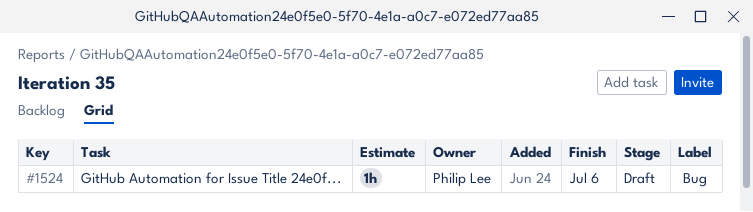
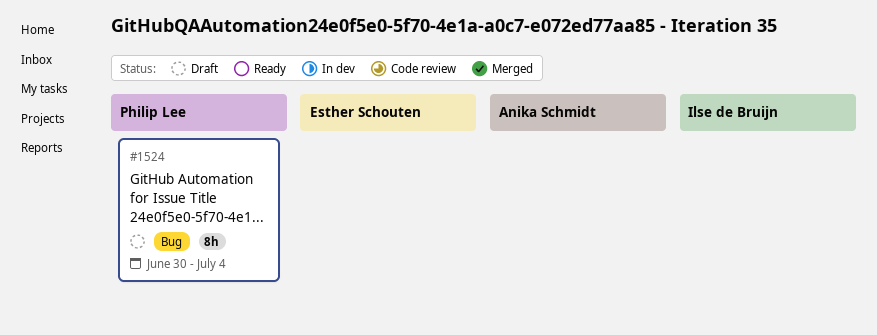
#1524, estimate: 1h -> 8h
#1524, due: Jul 6 -> Jul 4

